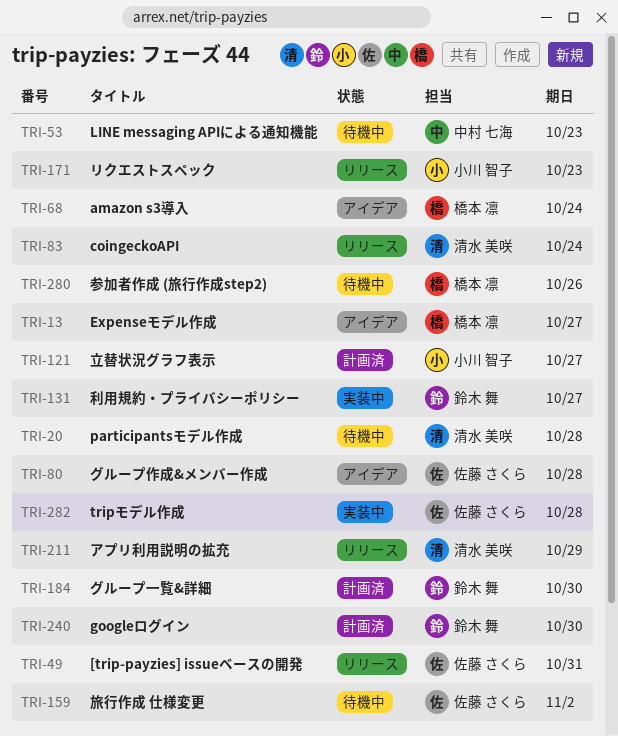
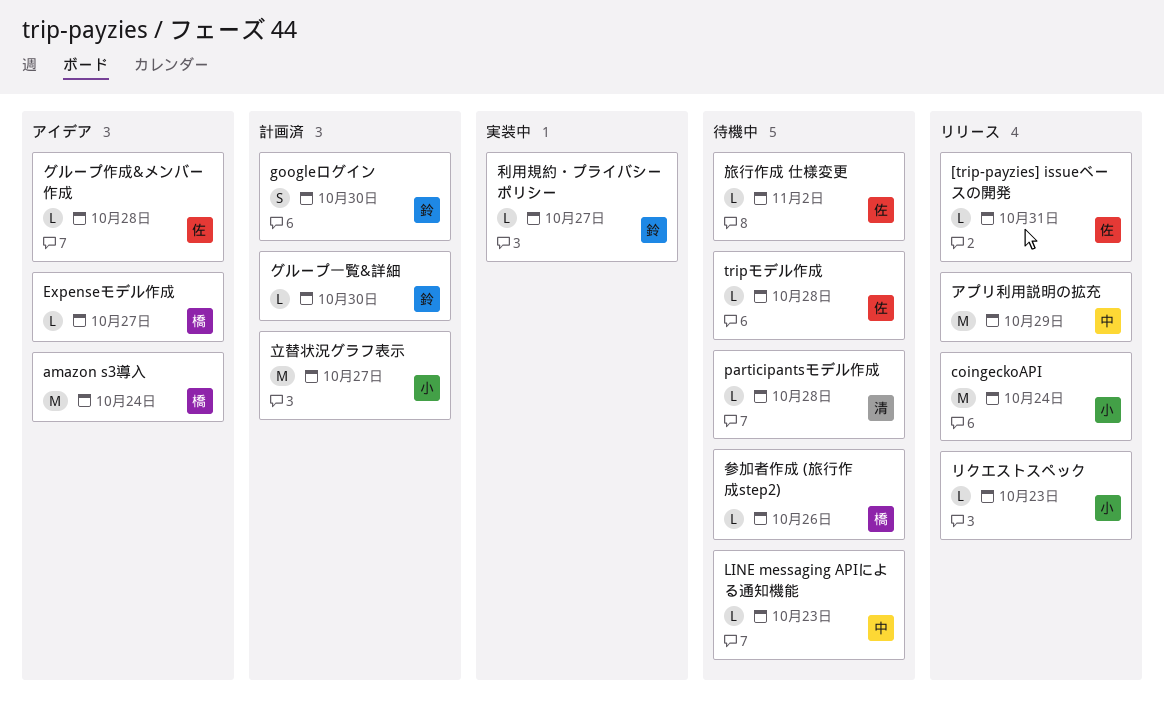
coingeckoAPI, owner: 清水 美咲 -> 小川 智子
tripモデル作成, status: 実装中 -> 待機中
アプリ利用説明の拡充, owner: 清水 美咲 -> 中村 七海

